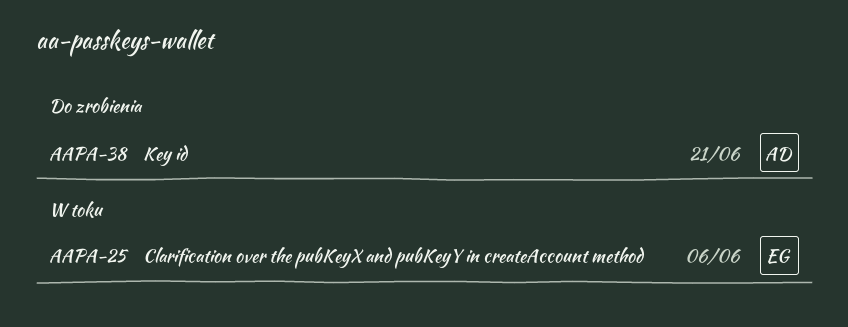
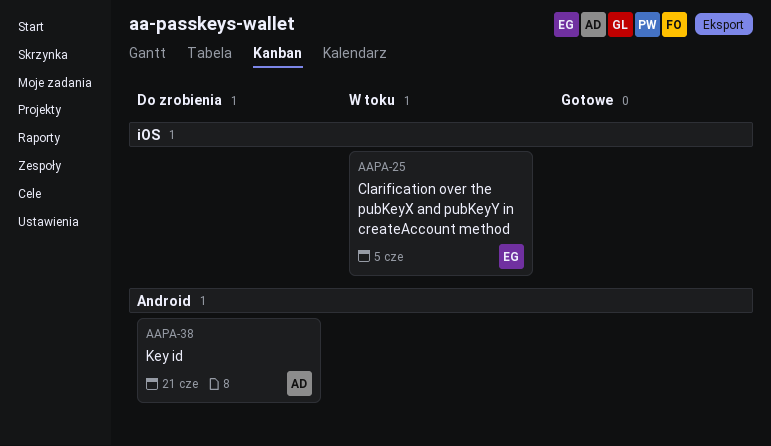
AAPA-25, due: Jun 6 -> Jun 5

